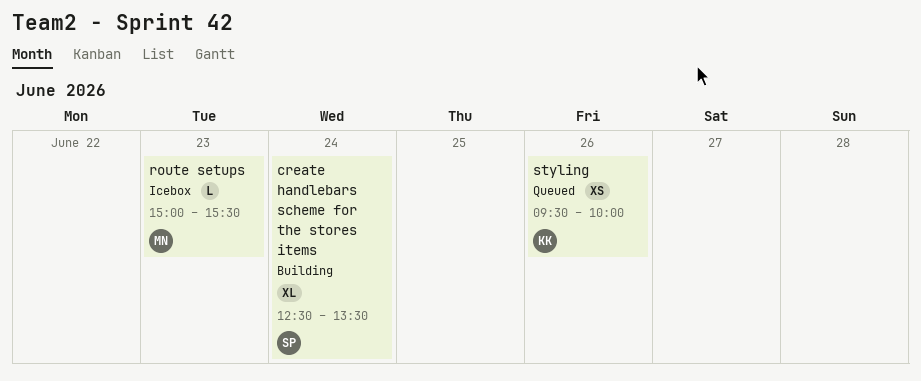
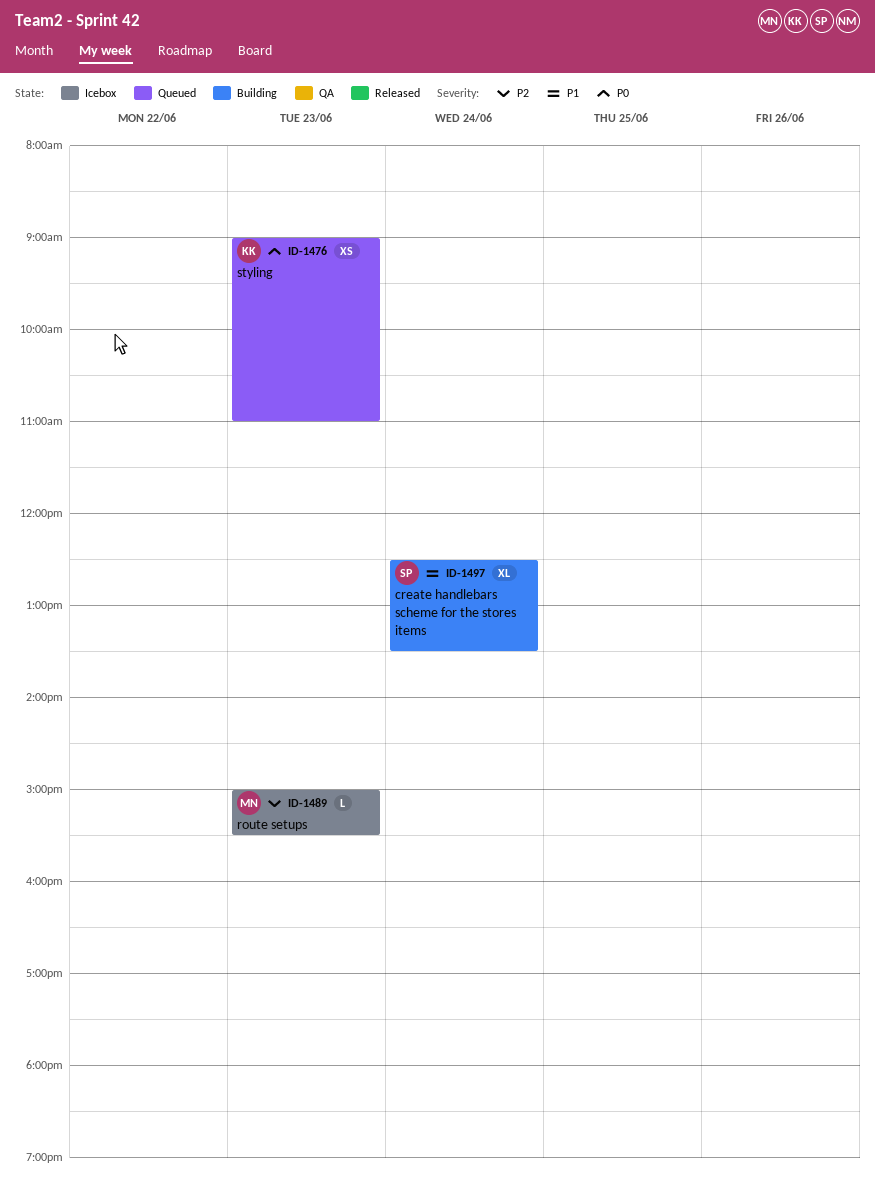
styling, day: Jun 26 -> Jun 23
styling, begins: 09:30 -> 09:00
styling, ends: 10:00 -> 11:00

